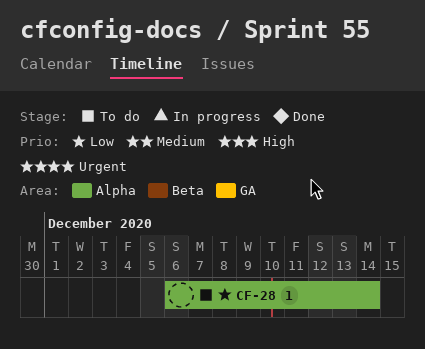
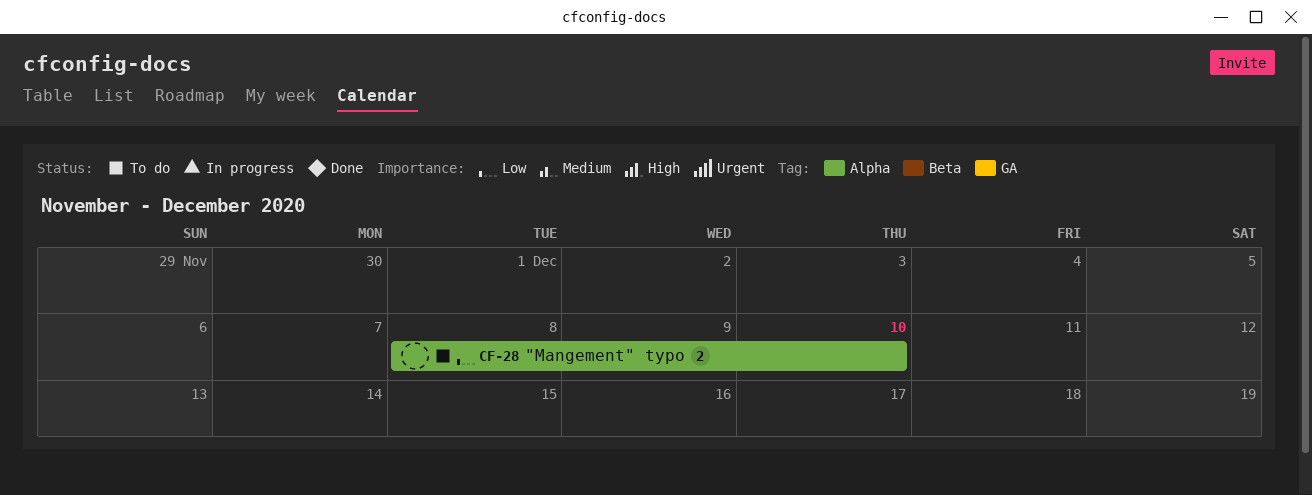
CF-28, estimate: 1 -> 2
CF-28, start: Dec 6 -> Dec 8
CF-28, due: Dec 14 -> Dec 10

